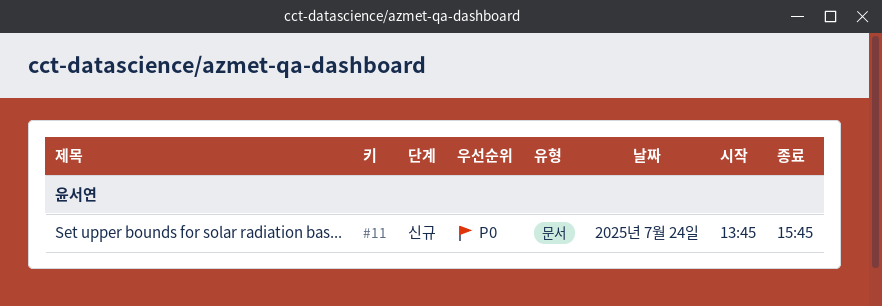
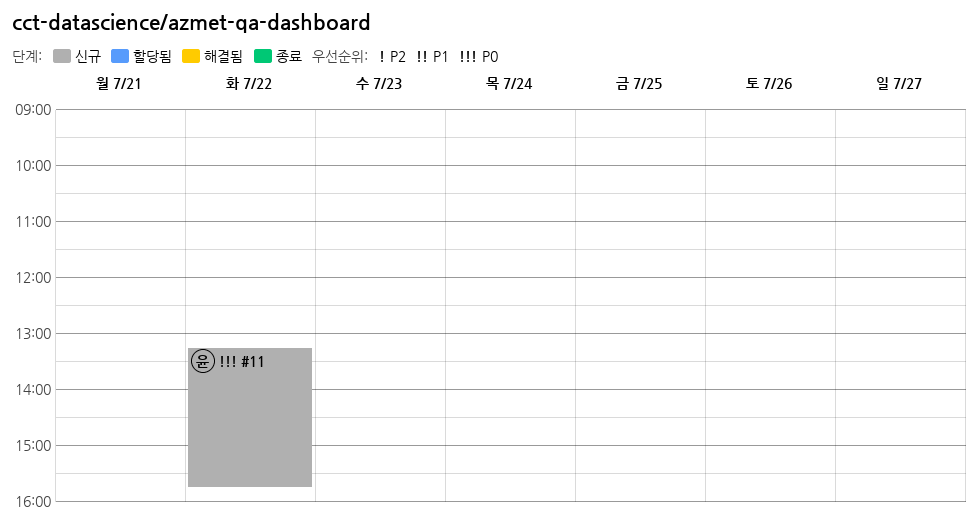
#11, day: Jul 24 -> Jul 22
#11, begins: 13:45 -> 13:15

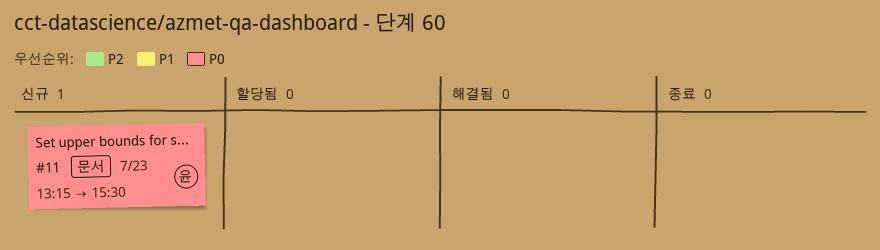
#11, day: Jul 22 -> Jul 23
#11, ends: 15:45 -> 15:30

